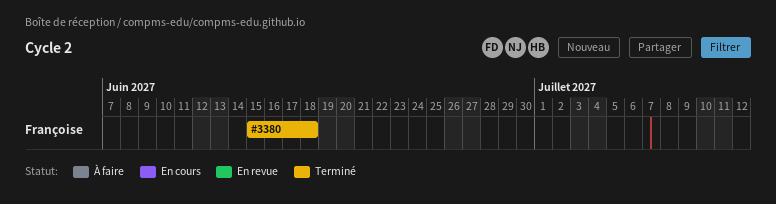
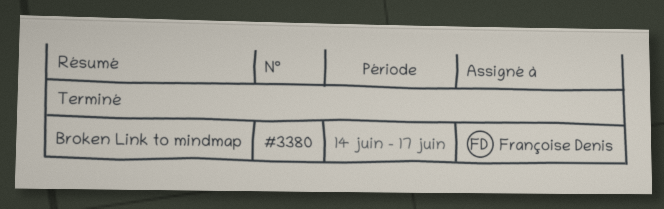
#3380, start: Jun 15 -> Jun 14
#3380, due: Jun 18 -> Jun 17

